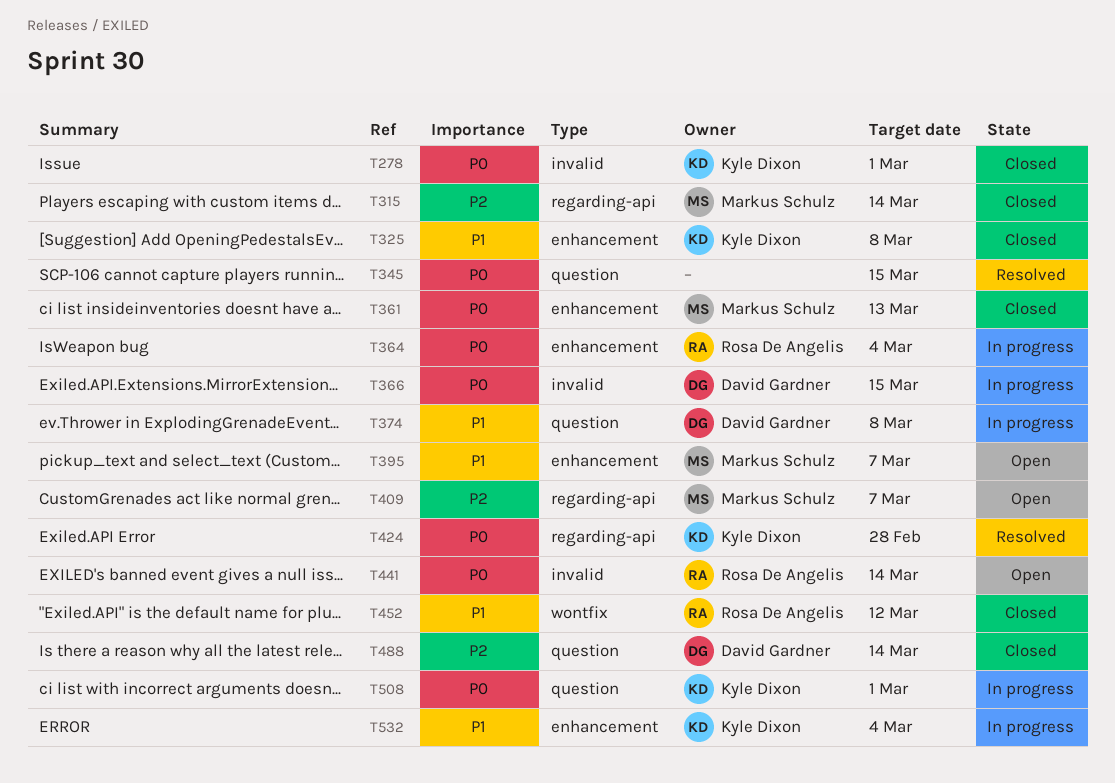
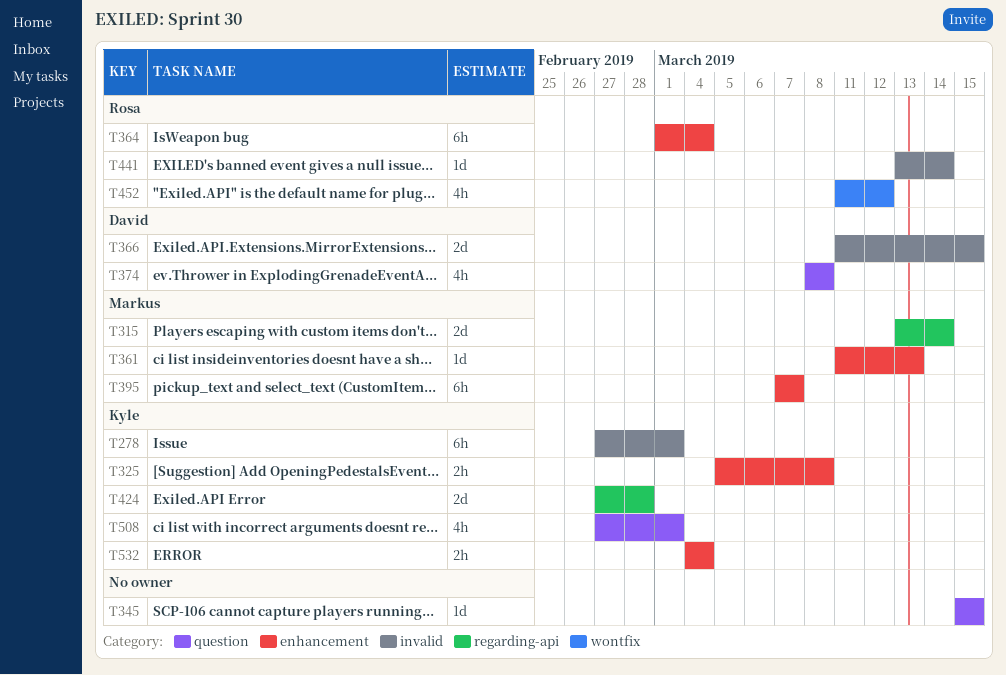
T409: present -> none
T488: present -> none

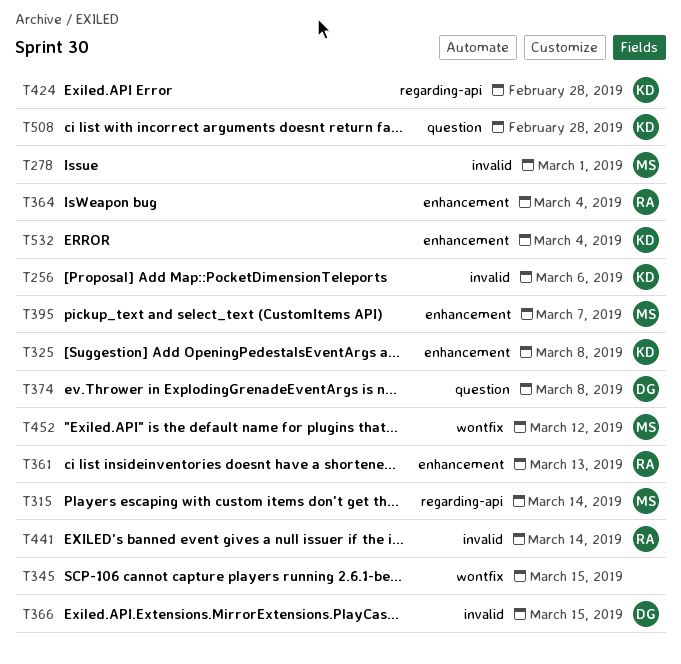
T256: none -> present
T278, owner: Kyle -> Markus
T345, label: question -> wontfix
T361, owner: Markus -> Rosa
T452, owner: Rosa -> Markus
T508, due: Mar 1 -> Feb 28

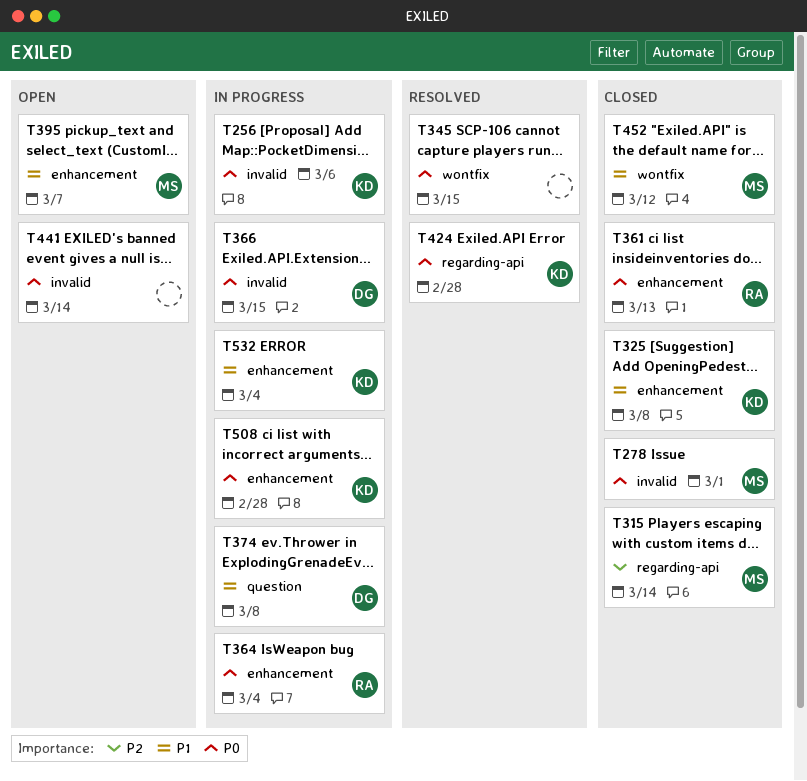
T441, owner: RA -> none
T508, label: question -> enhancement

